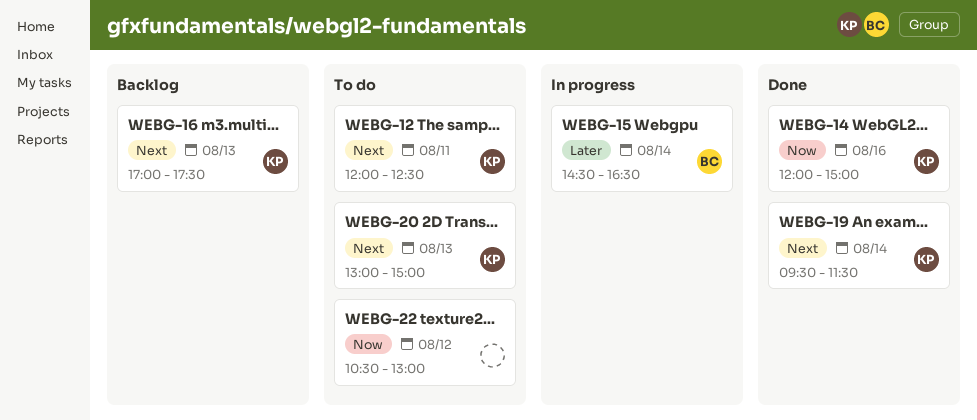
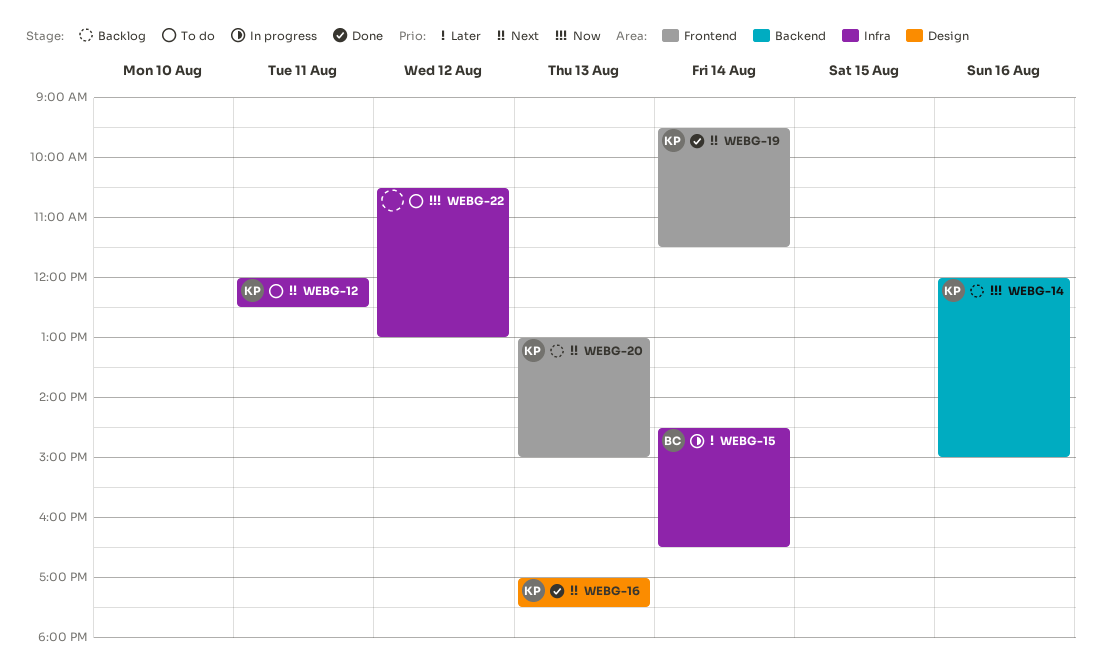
WEBG-14, status: Done -> Backlog
WEBG-16, status: Backlog -> Done
WEBG-20, status: To do -> Backlog

